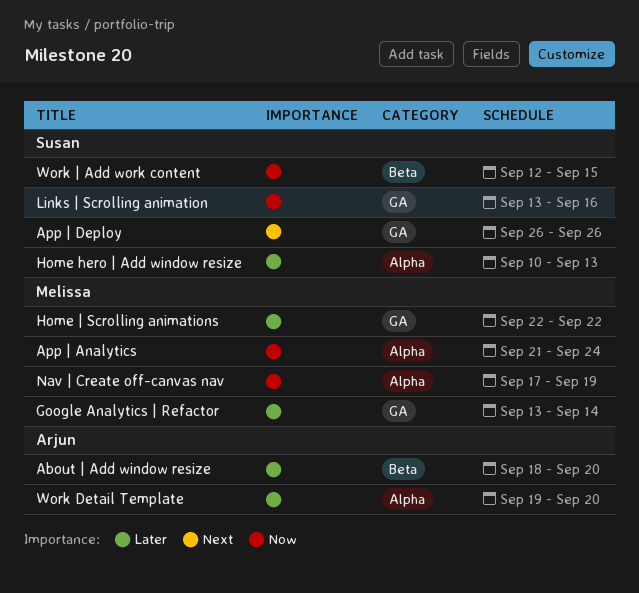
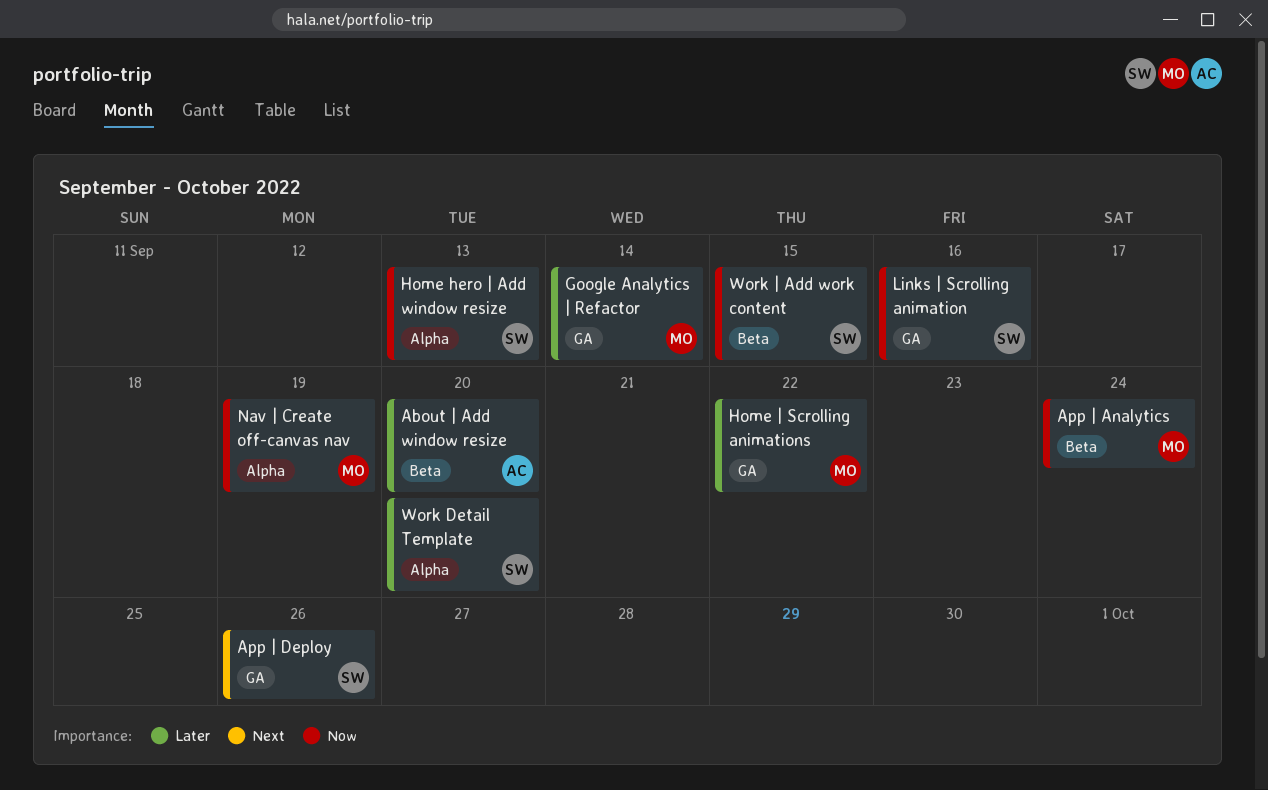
App | Analytics, label: Alpha -> Beta
Home hero | Add window resize, priority: Later -> Now
Work Detail Template, owner: Arjun -> Susan

